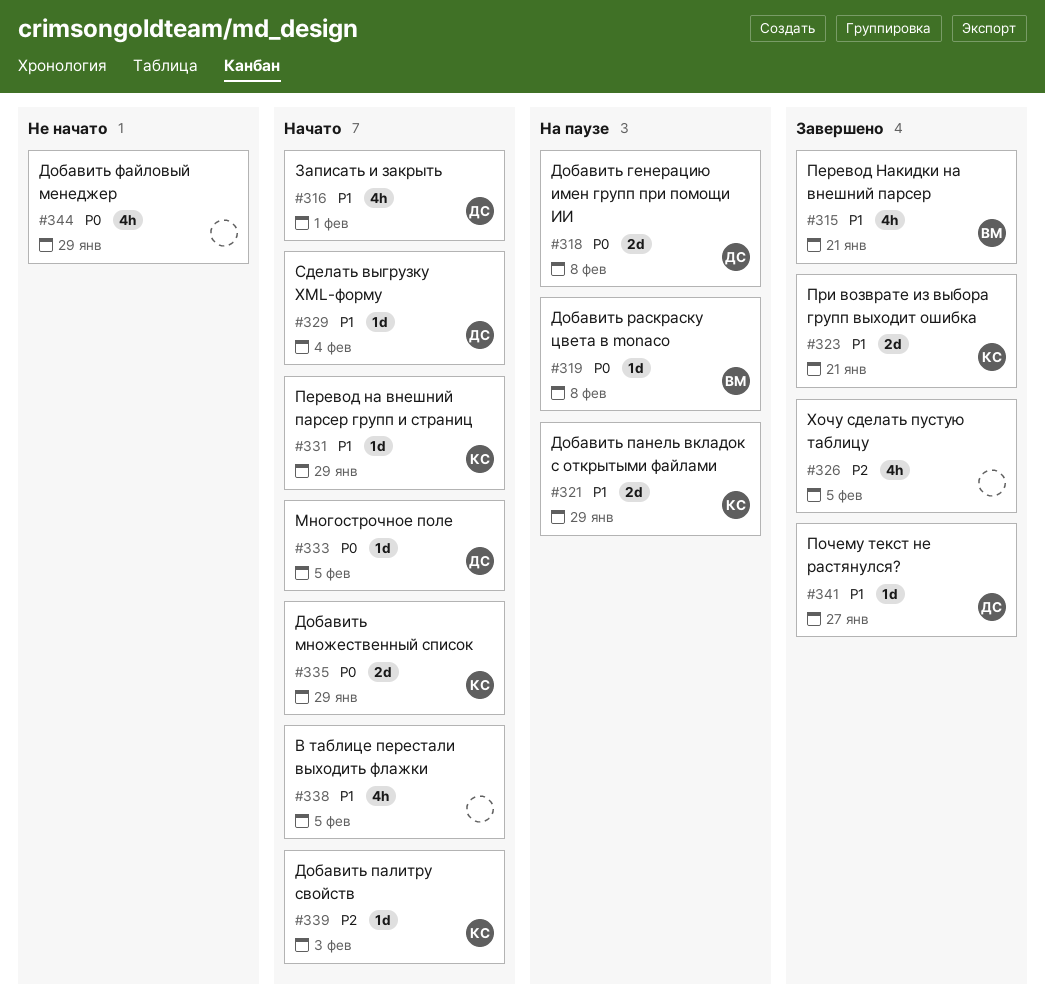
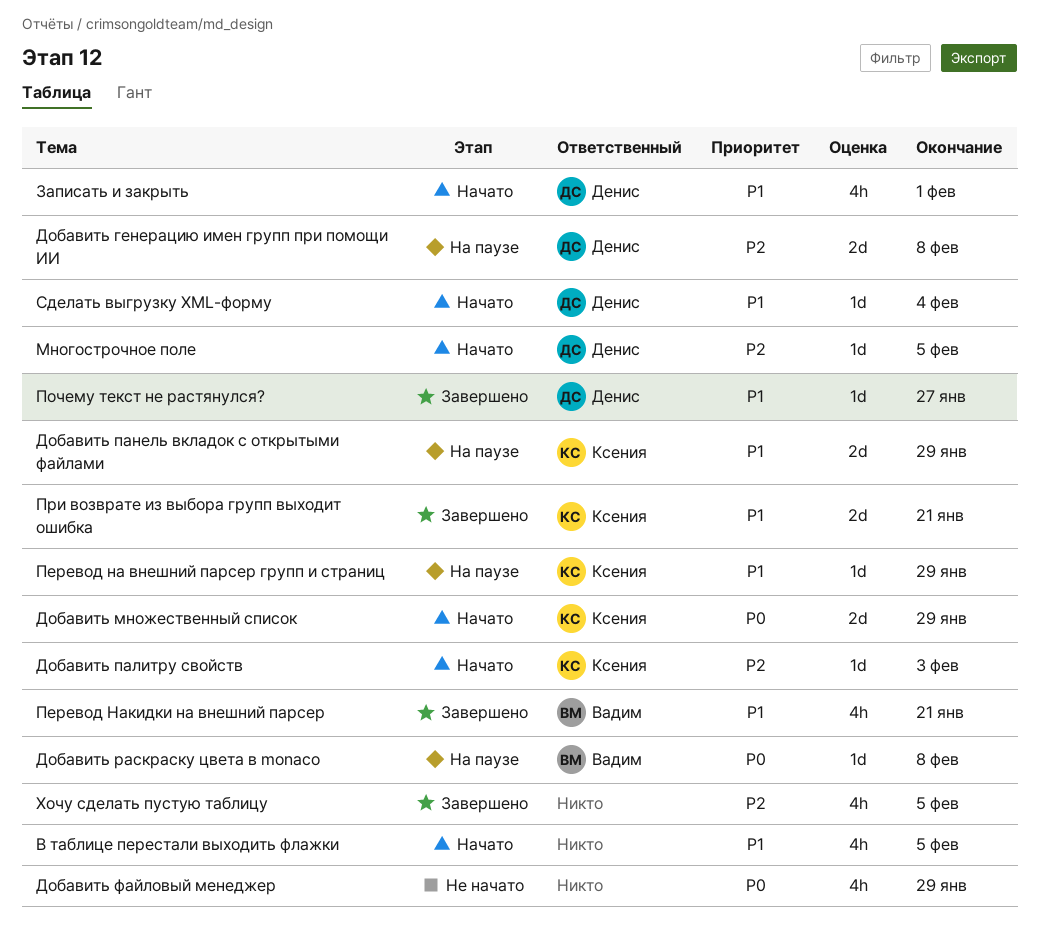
Добавить генерацию имен групп при помощи ИИ, priority: P0 -> P2
Многострочное поле, priority: P0 -> P2
Перевод на внешний парсер групп и страниц, status: Начато -> На паузе

